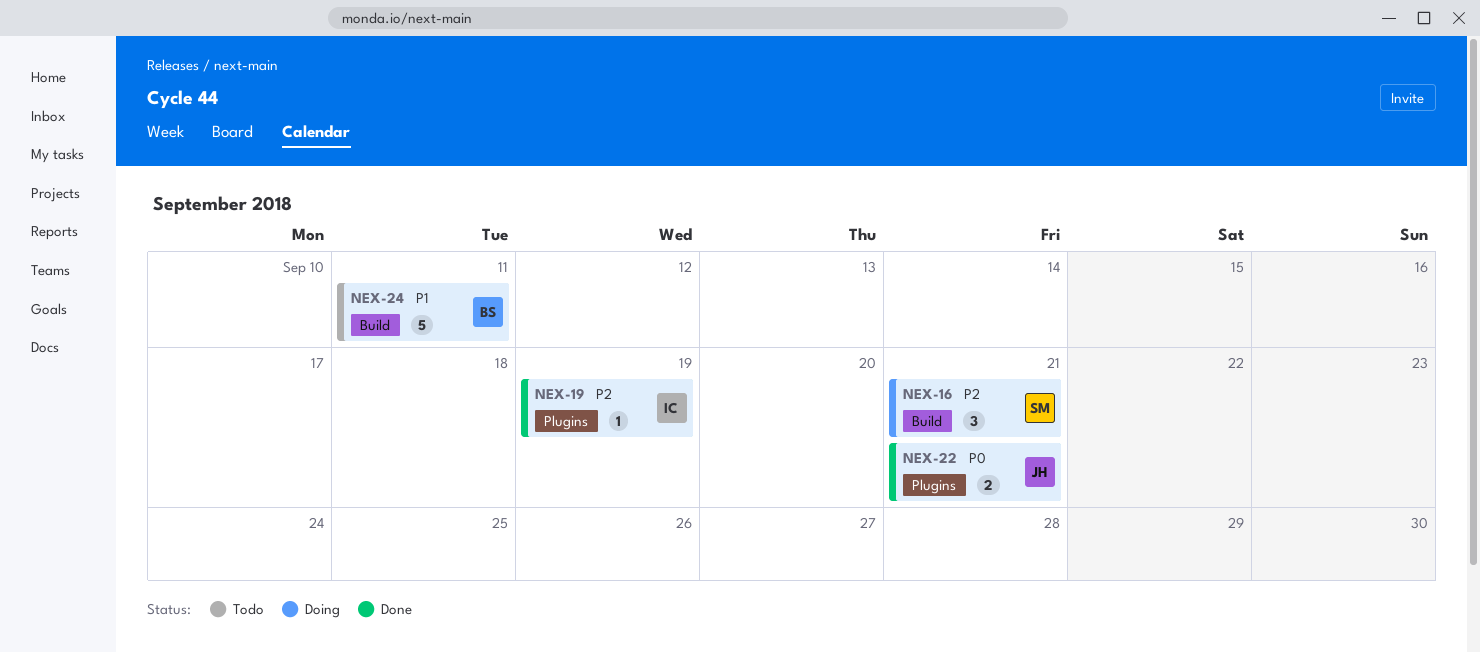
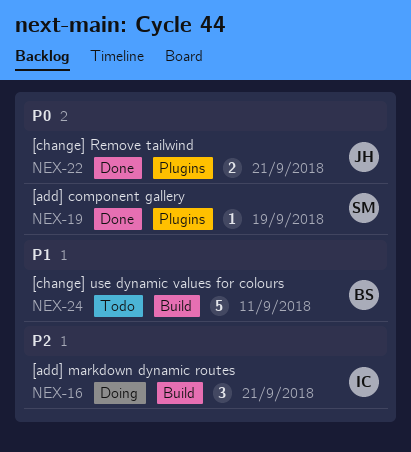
NEX-16, owner: SM -> IC
NEX-19, owner: IC -> SM
NEX-19, priority: P2 -> P0

